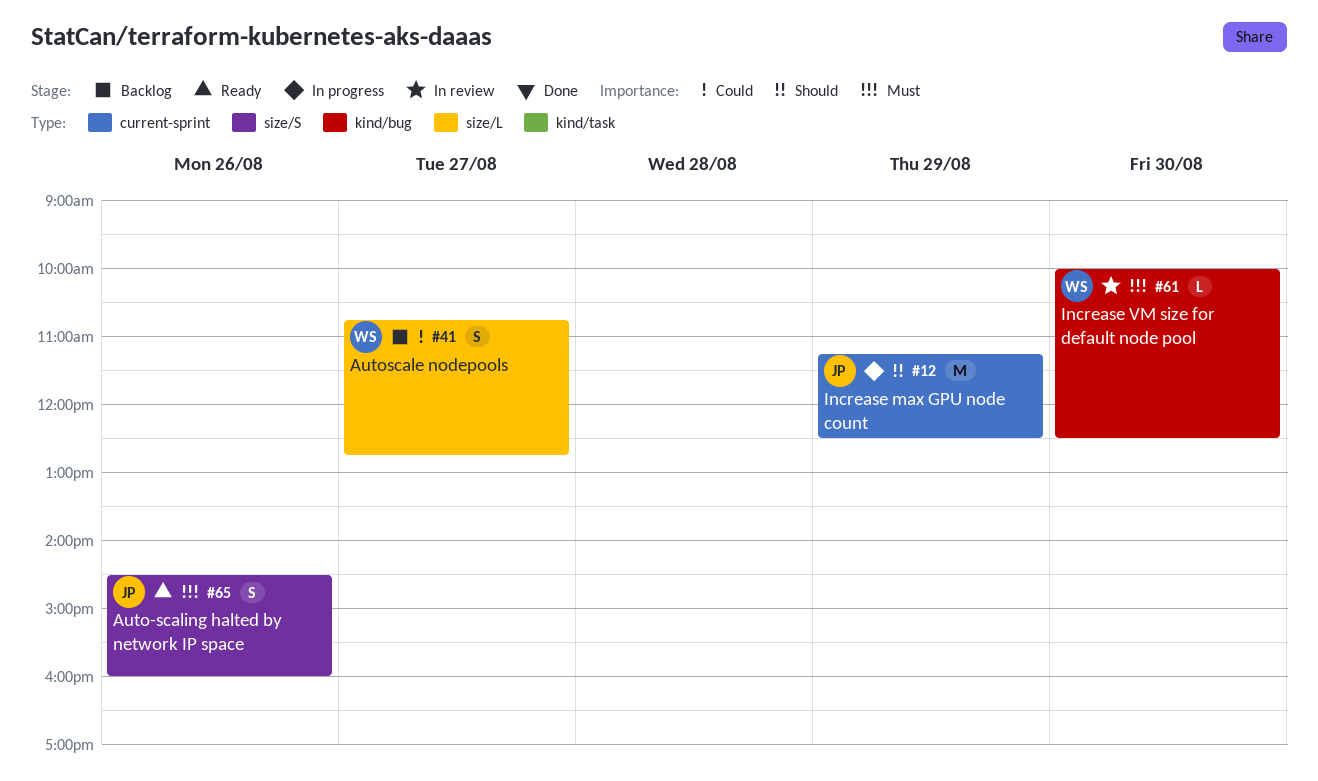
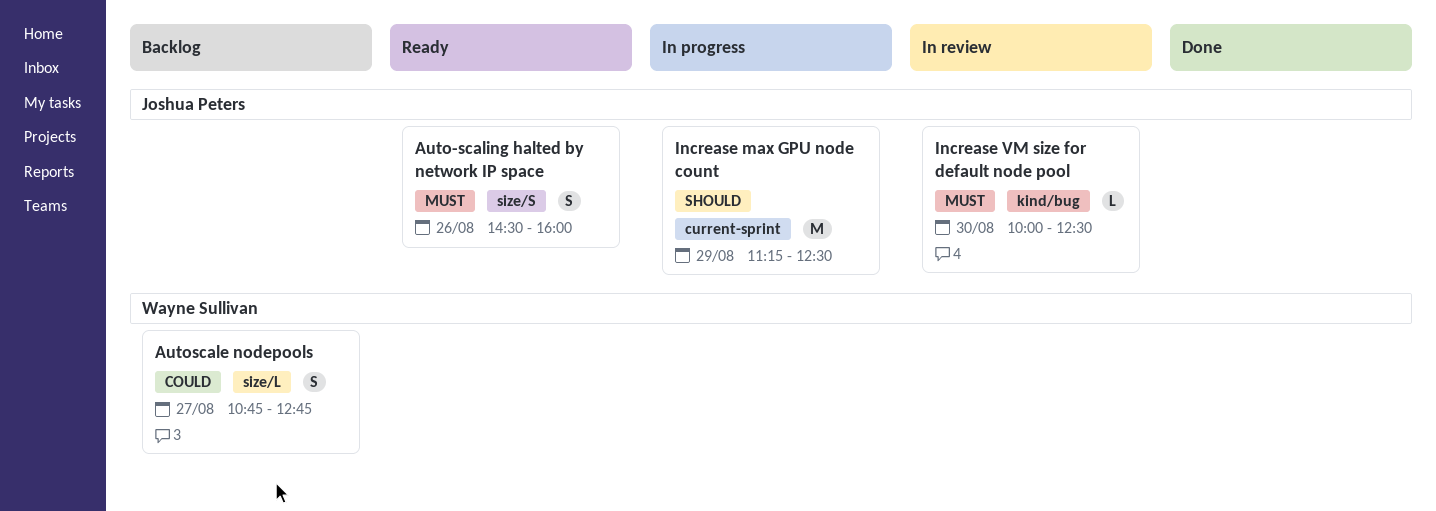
Increase VM size for default node pool, owner: Wayne Sullivan -> Joshua Peters

